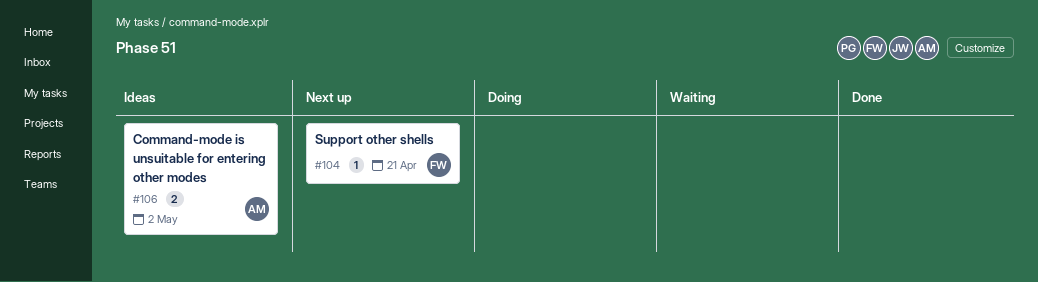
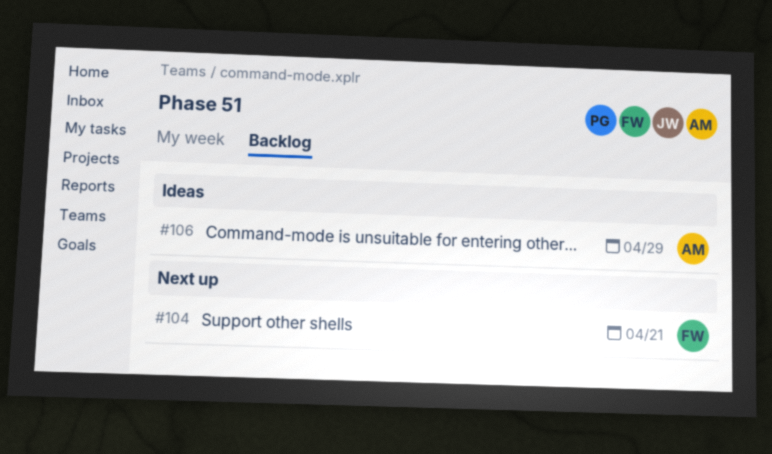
#106, due: May 2 -> Apr 29

